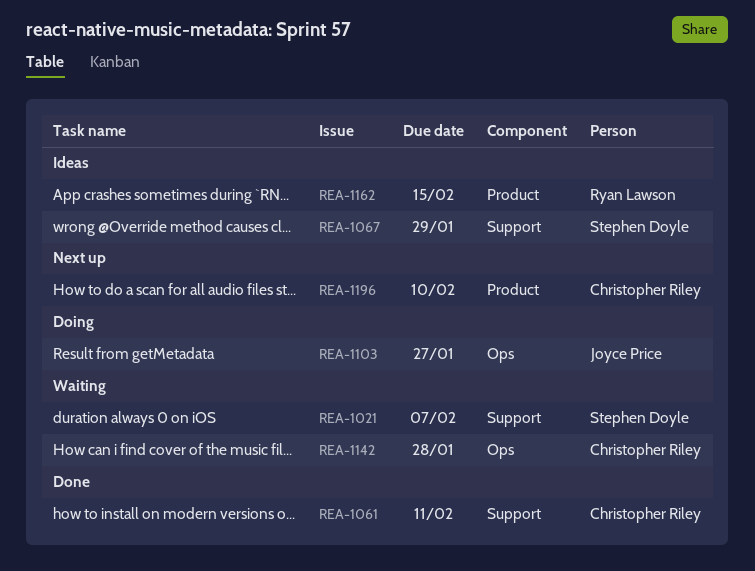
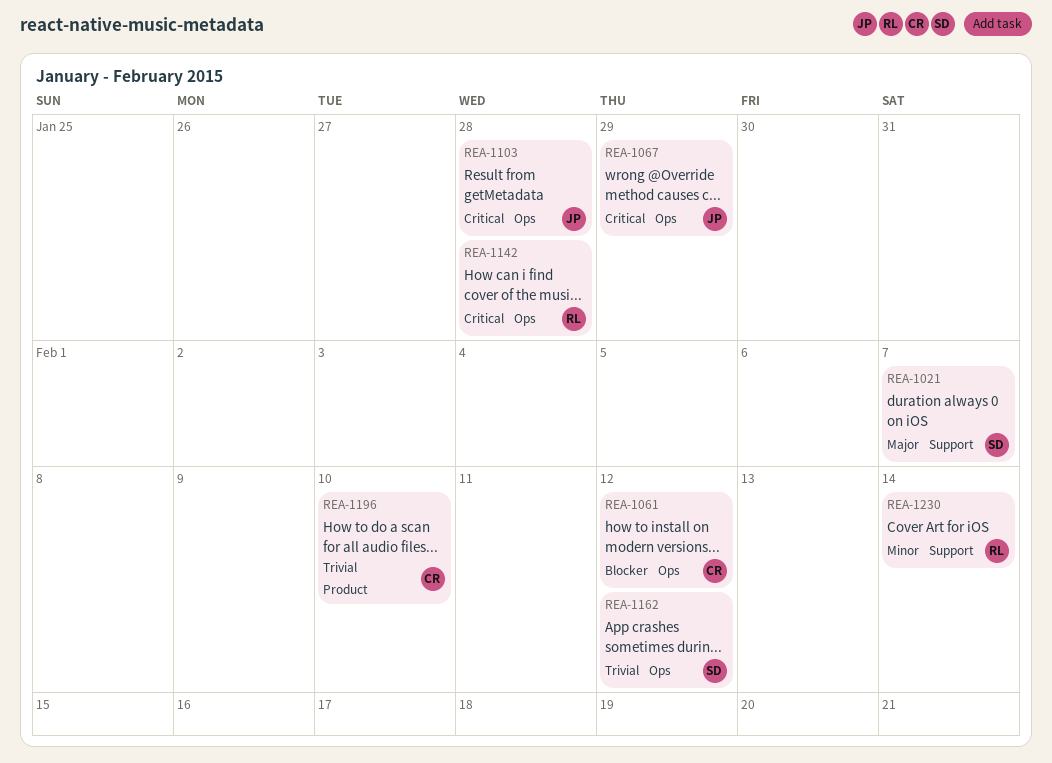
REA-1061, label: Support -> Ops
REA-1061, due: Feb 11 -> Feb 12
REA-1067, owner: Stephen Doyle -> Joyce Price
REA-1067, label: Support -> Ops
REA-1103, due: Jan 27 -> Jan 28
REA-1142, owner: Christopher Riley -> Ryan Lawson
REA-1162, owner: Ryan Lawson -> Stephen Doyle
REA-1162, label: Product -> Ops
REA-1162, due: Feb 15 -> Feb 12
REA-1230: none -> present

